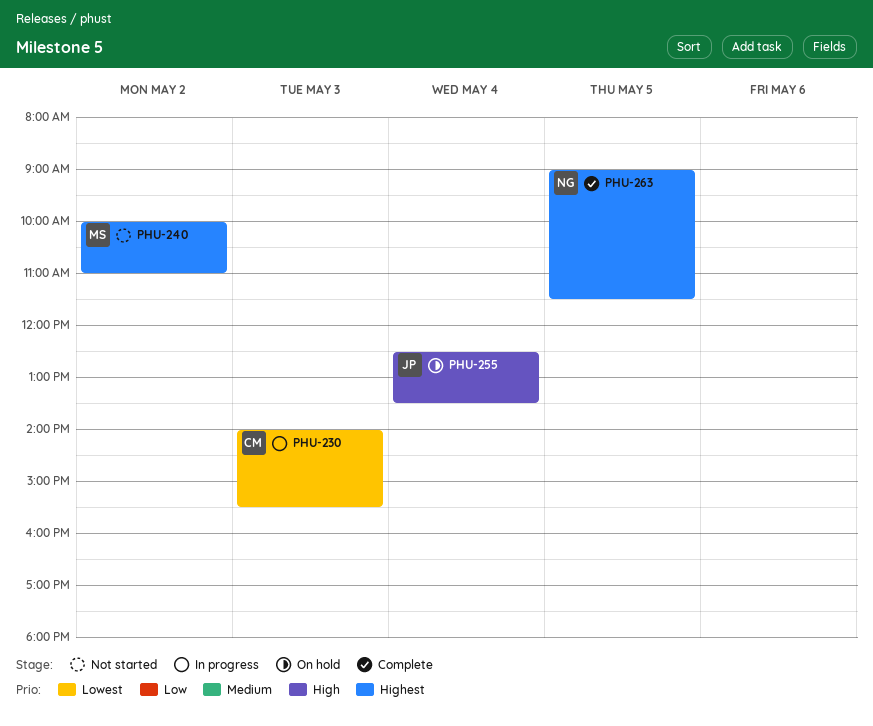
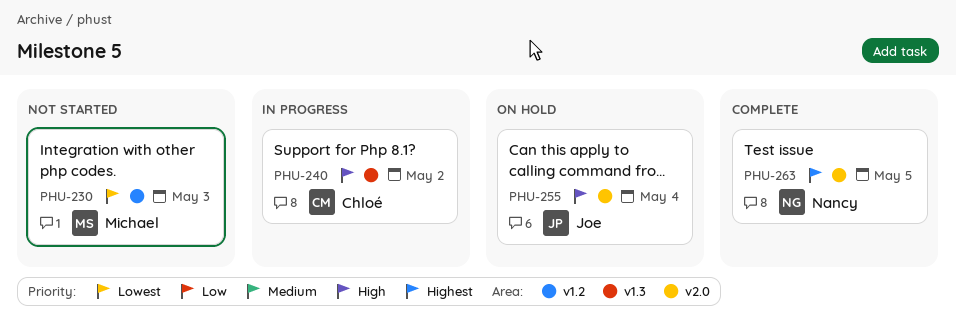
PHU-230, status: In progress -> Not started
PHU-230, owner: Chloé -> Michael
PHU-240, status: Not started -> In progress
PHU-240, owner: Michael -> Chloé
PHU-240, priority: Highest -> High

